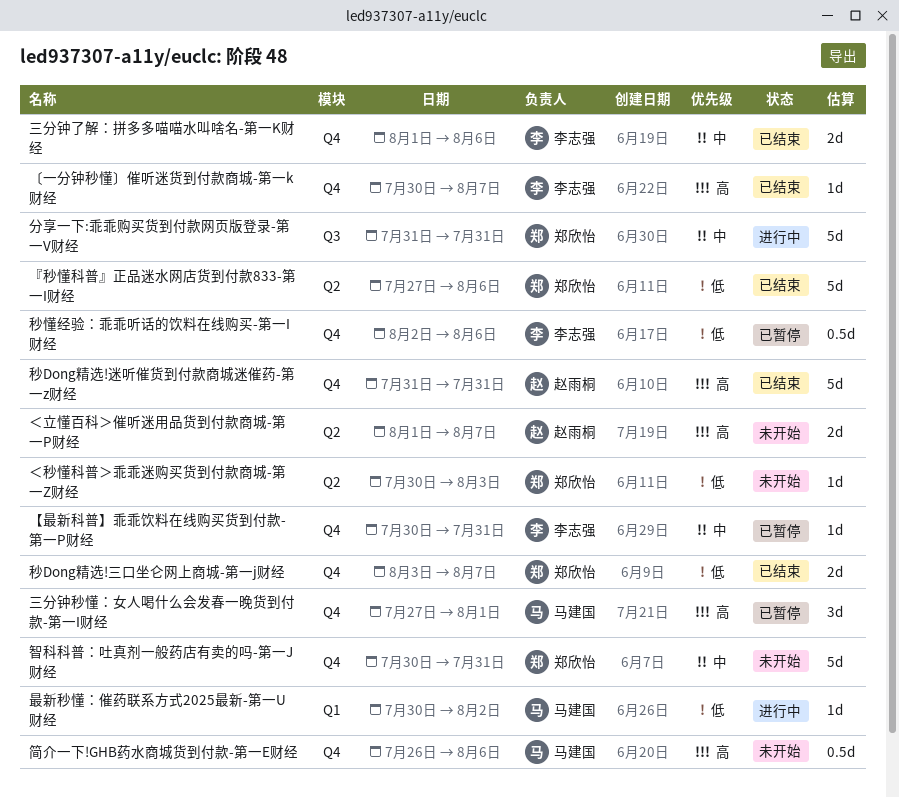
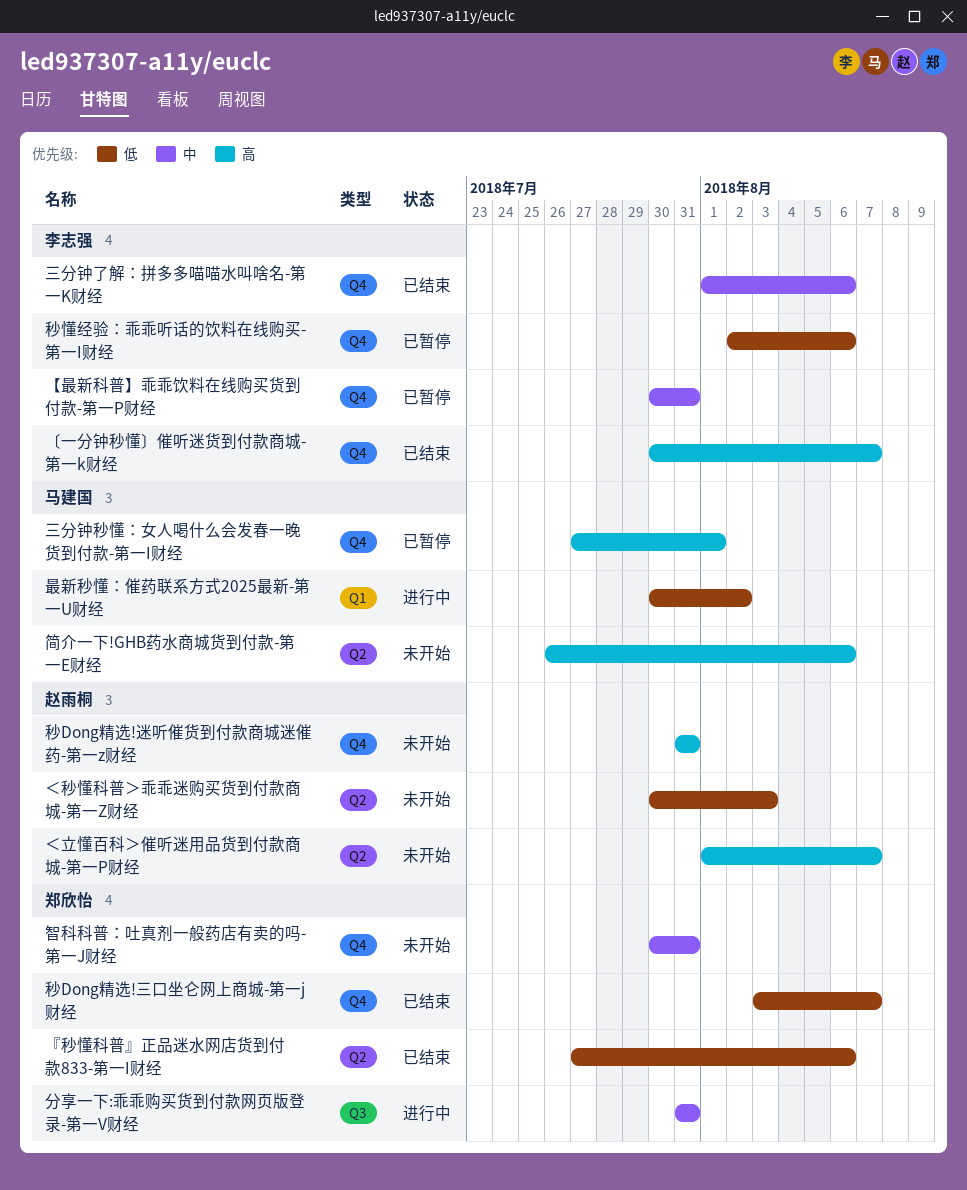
秒Dong精选!迷听催货到付款商城迷催药-第一z财经, status: 已结束 -> 未开始
简介一下!GHB药水商城货到付款-第一E财经, label: Q4 -> Q2
＜秒懂科普＞乖乖迷购买货到付款商城-第一Z财经, owner: 郑欣怡 -> 赵雨桐

